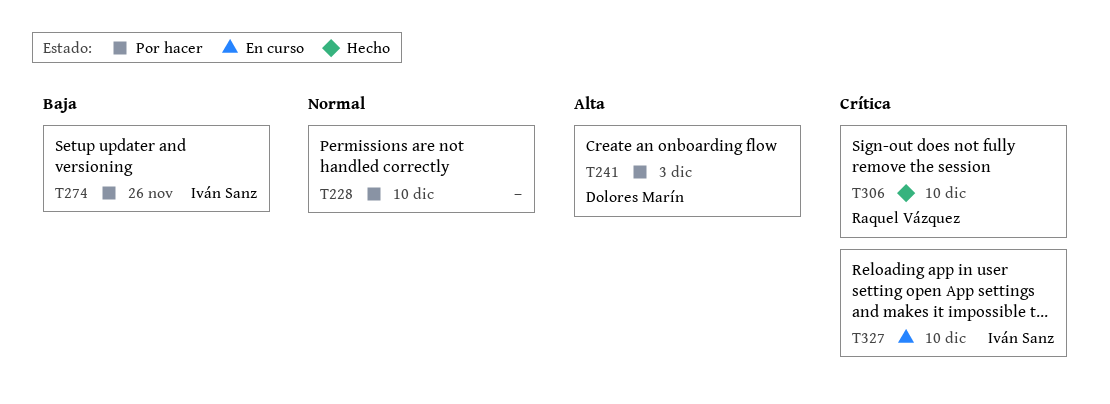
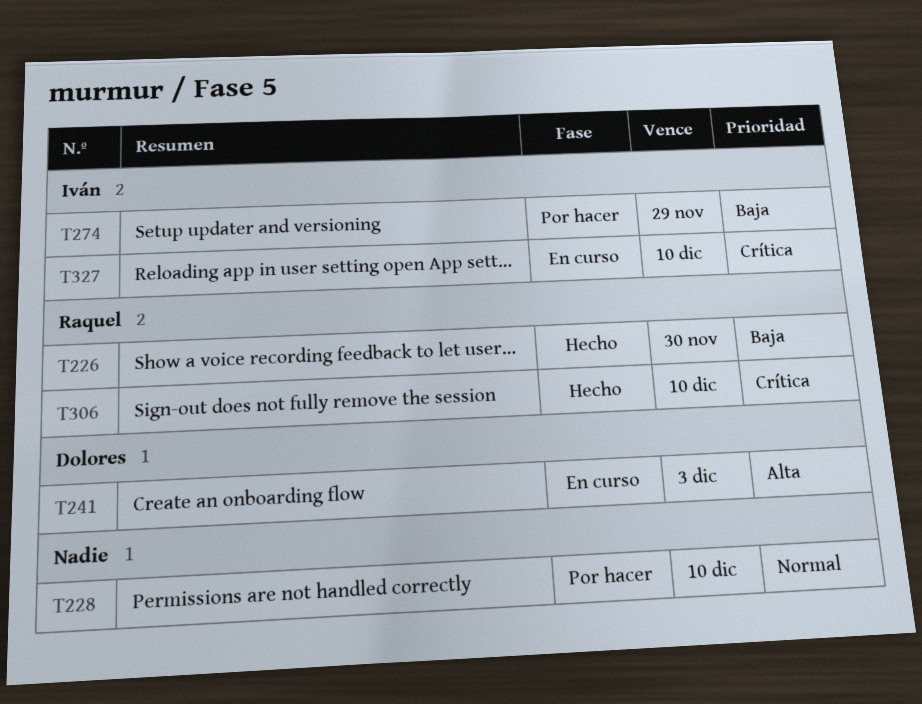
T226: none -> present
T241, status: Por hacer -> En curso
T274, due: Nov 26 -> Nov 29

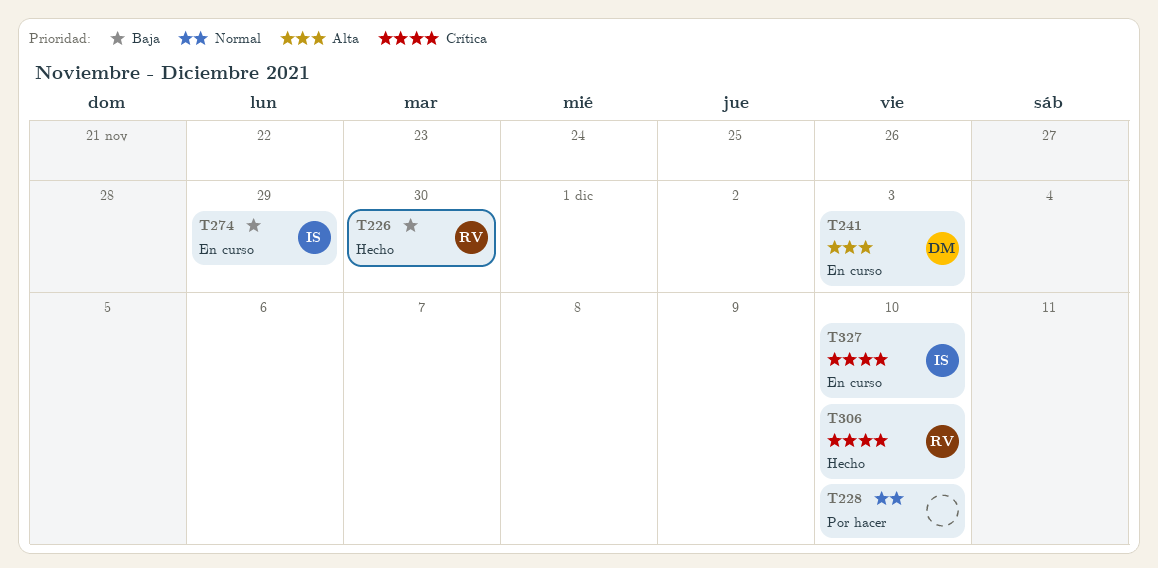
T274, status: Por hacer -> En curso

